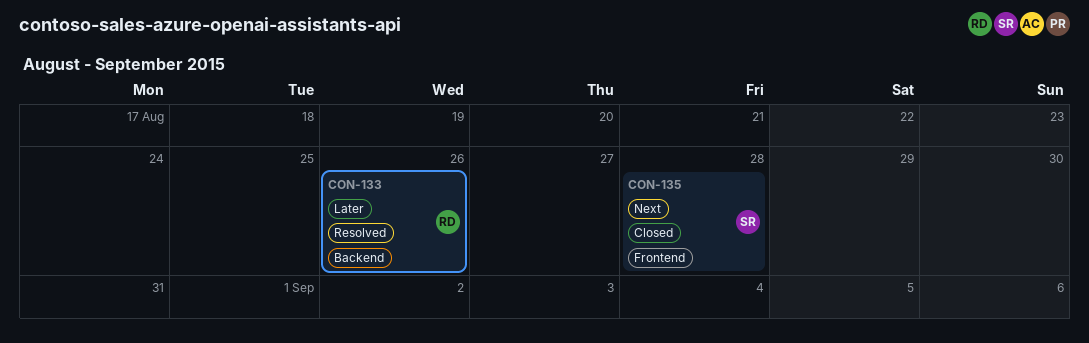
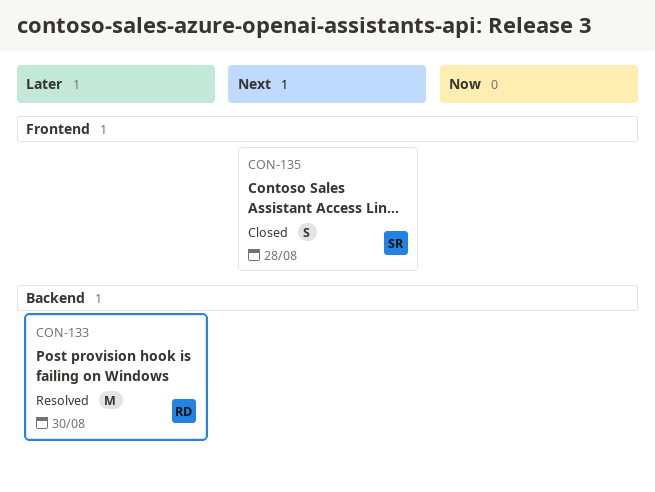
CON-133, due: Aug 26 -> Aug 30

